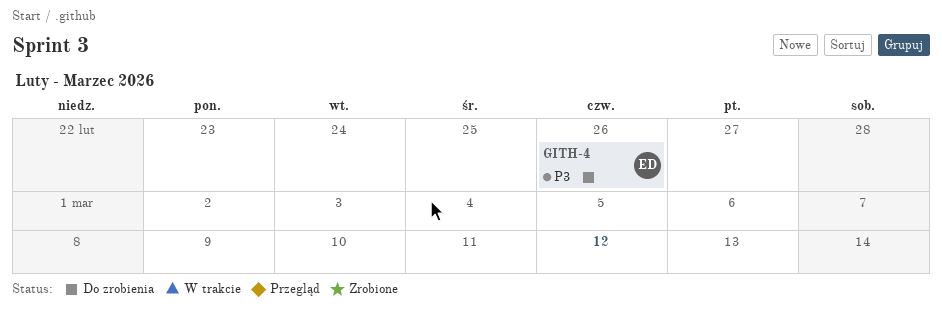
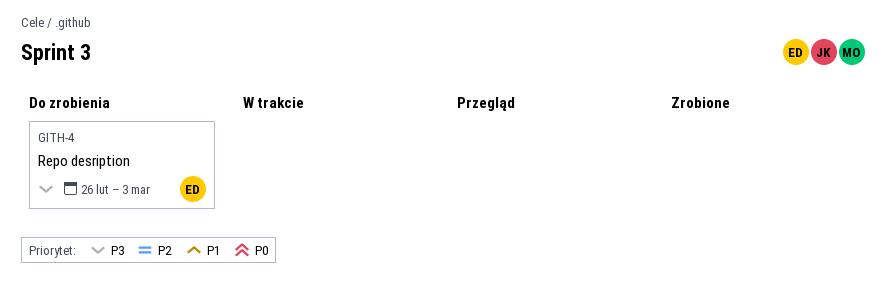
GITH-4, due: Feb 26 -> Mar 3

